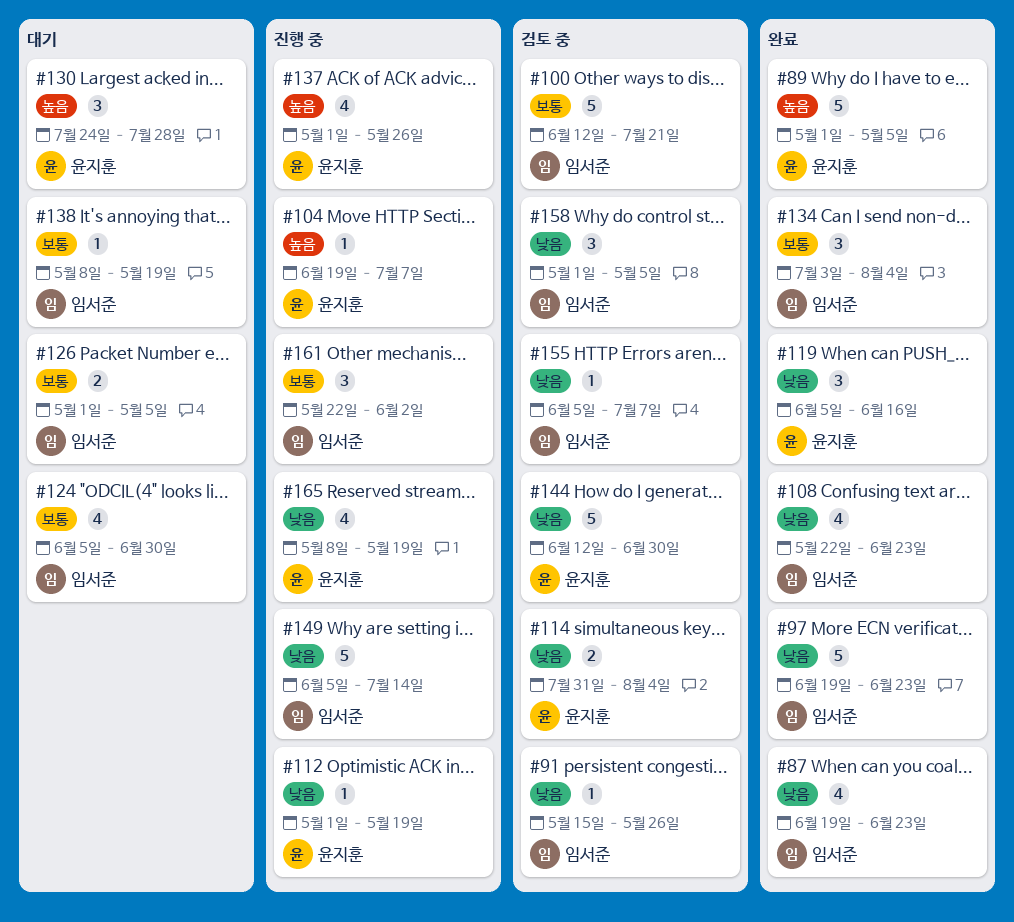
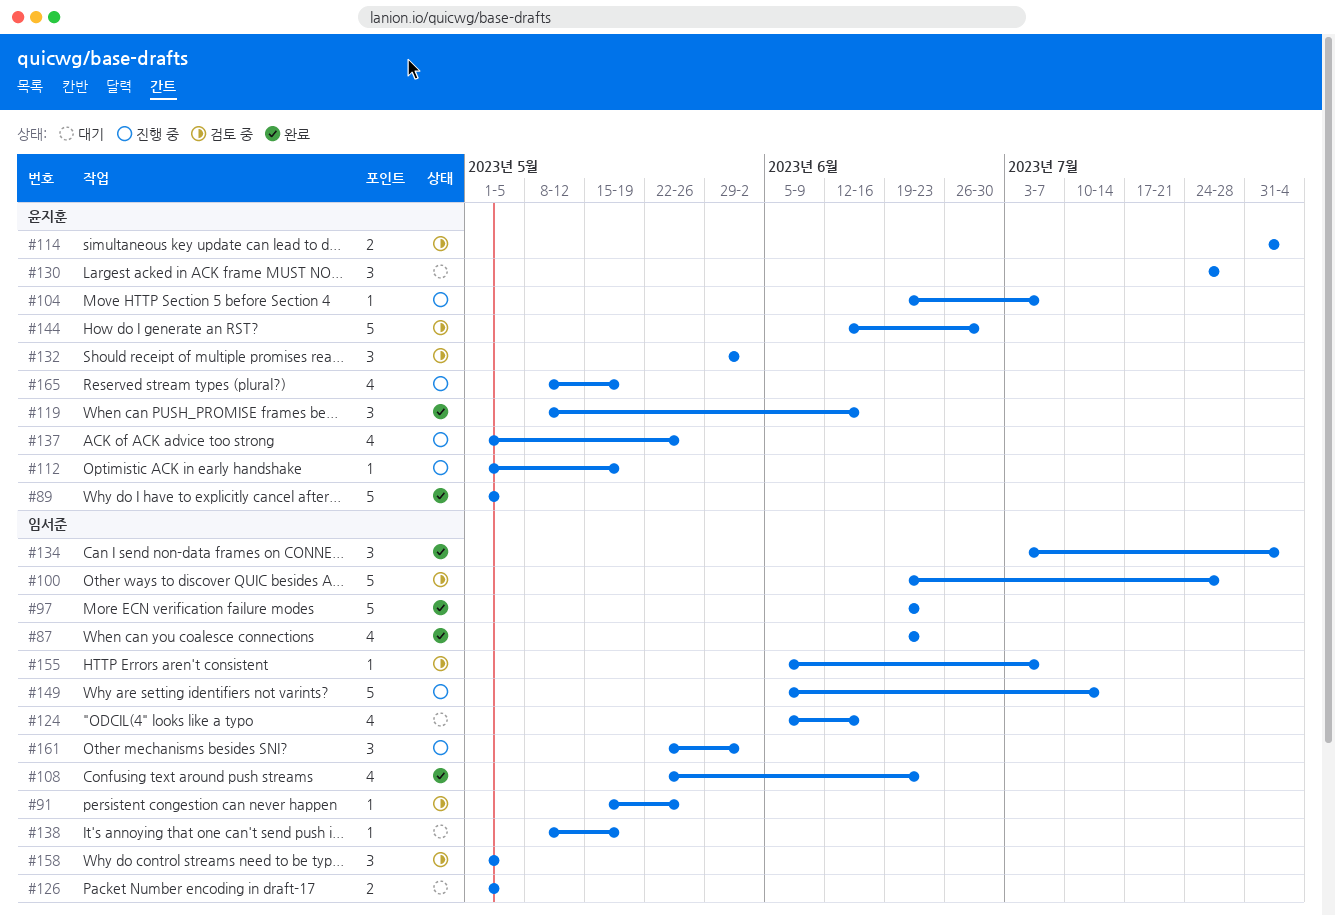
#100, start: Jun 12 -> Jun 19
#100, due: Jul 21 -> Jul 28
#119, start: Jun 5 -> May 8
#124, due: Jun 30 -> Jun 16
#132: none -> present

